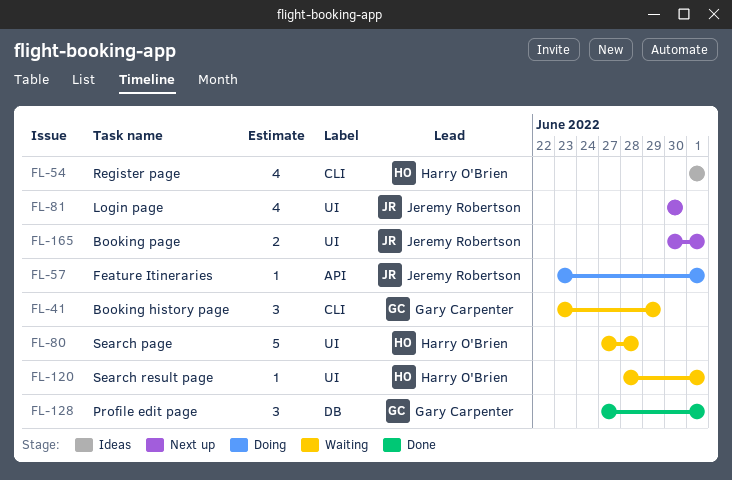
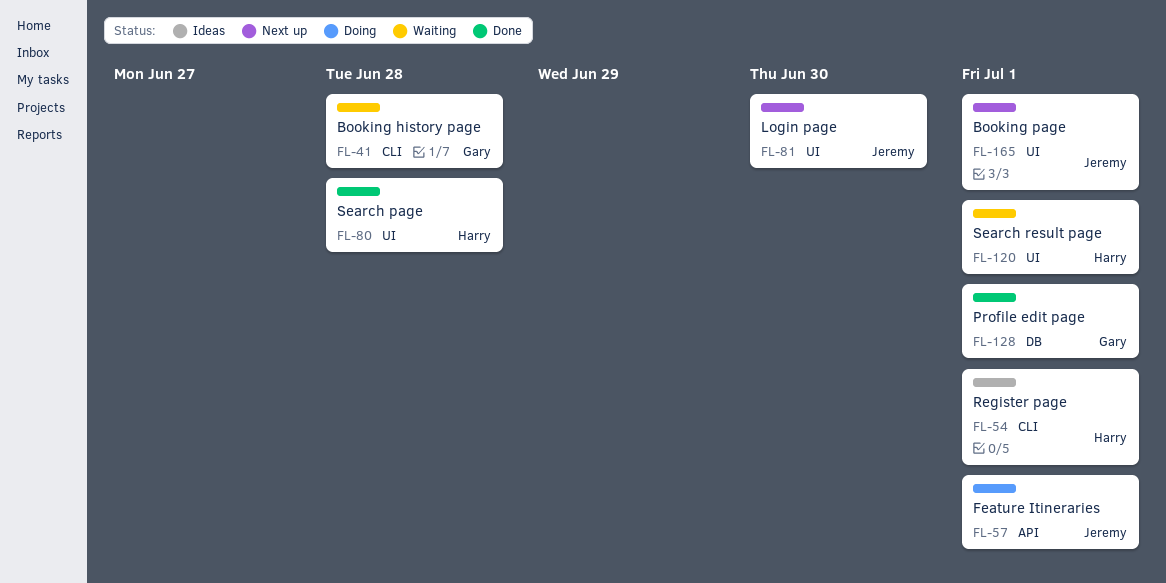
FL-41, due: Jun 29 -> Jun 28
FL-80, status: Waiting -> Done

